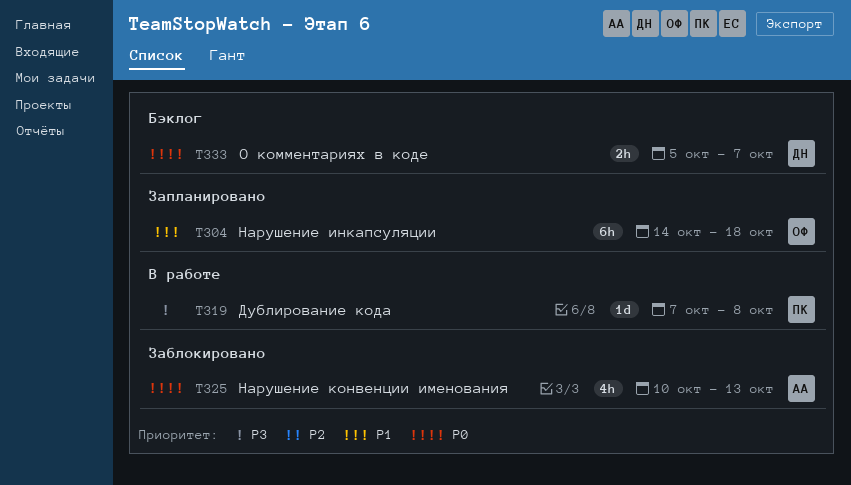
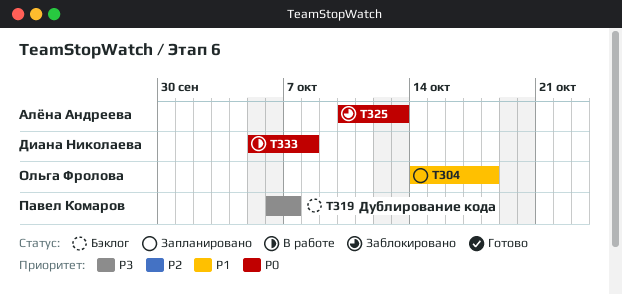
T319, status: В работе -> Бэклог
T319, start: Oct 7 -> Oct 6
T319, due: Oct 8 -> Oct 7
T333, status: Бэклог -> В работе
T333, due: Oct 7 -> Oct 8

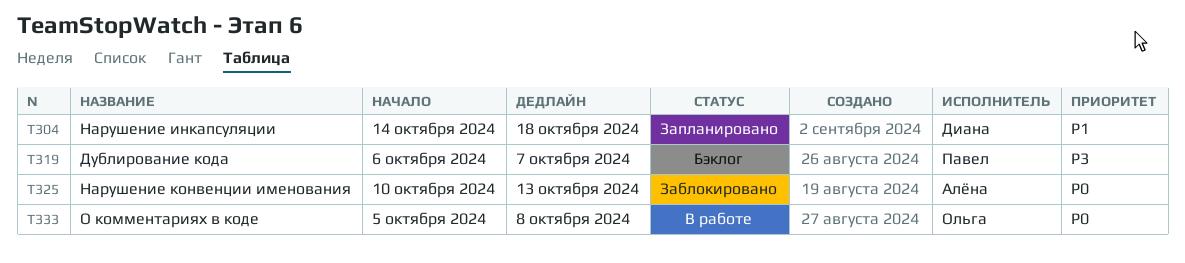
T304, owner: Ольга Фролова -> Диана Николаева
T333, owner: Диана Николаева -> Ольга Фролова

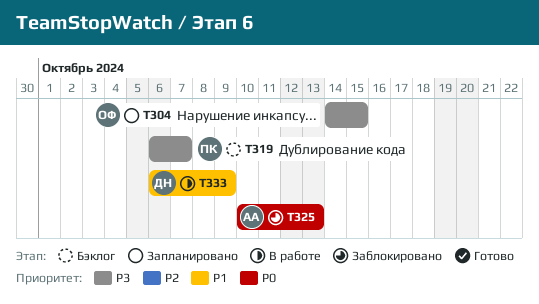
T304, owner: Диана -> Ольга
T304, priority: P1 -> P3
T304, due: Oct 18 -> Oct 15
T333, owner: Ольга -> Диана
T333, priority: P0 -> P1
T333, start: Oct 5 -> Oct 6
T333, due: Oct 8 -> Oct 9

